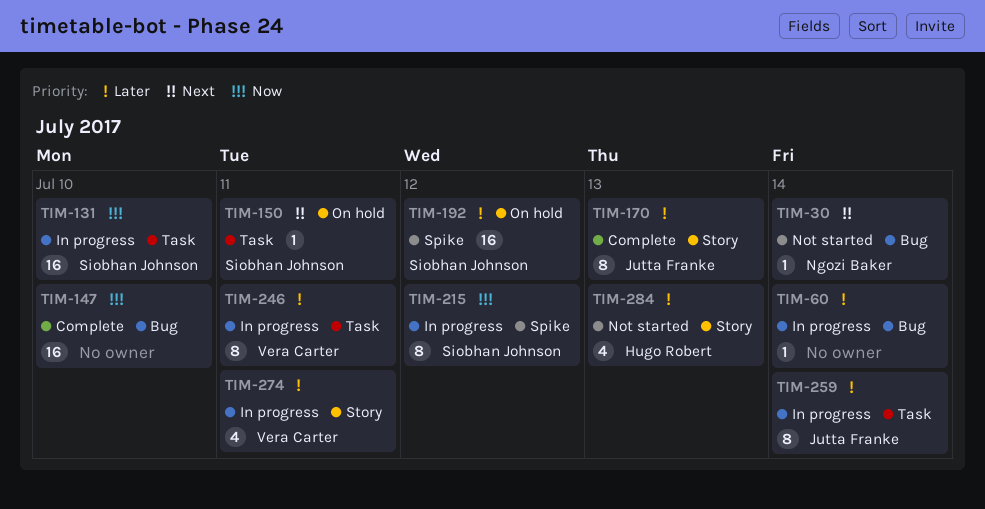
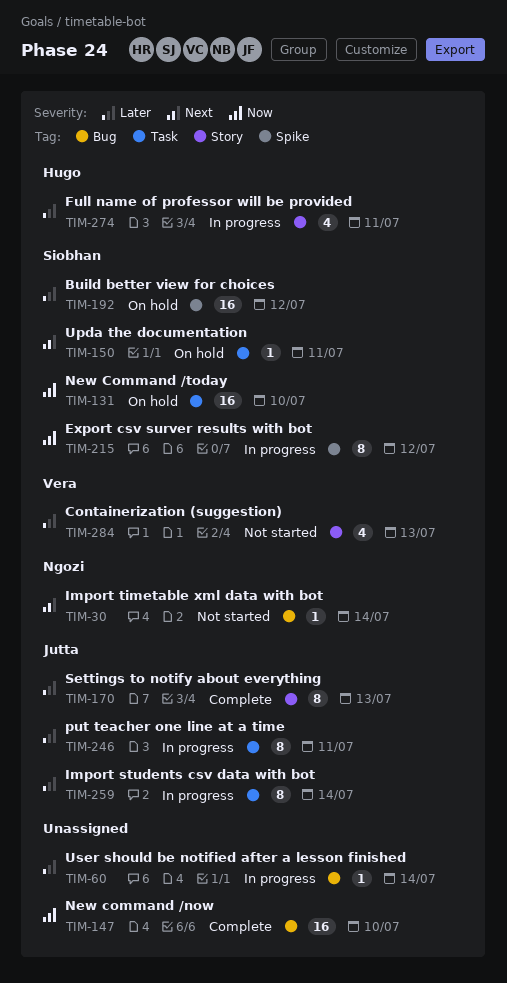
TIM-131, status: In progress -> On hold
TIM-246, owner: Vera Carter -> Jutta Franke
TIM-274, owner: Vera Carter -> Hugo Robert
TIM-284, owner: Hugo Robert -> Vera Carter

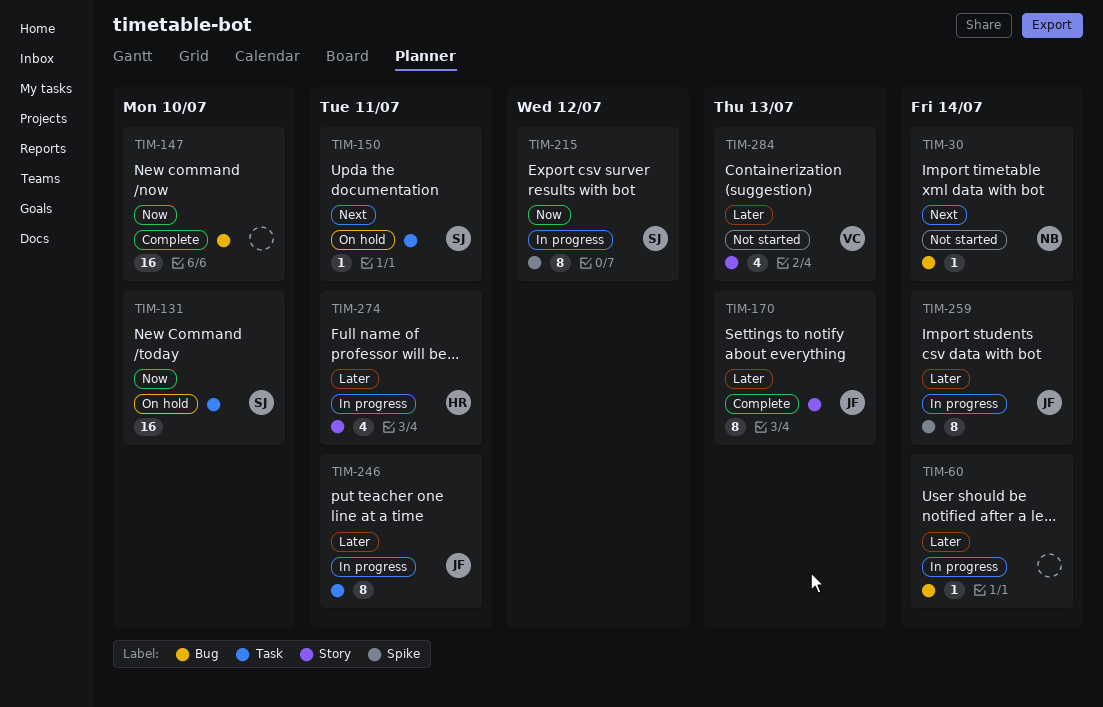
TIM-192: present -> none
TIM-259, label: Task -> Spike

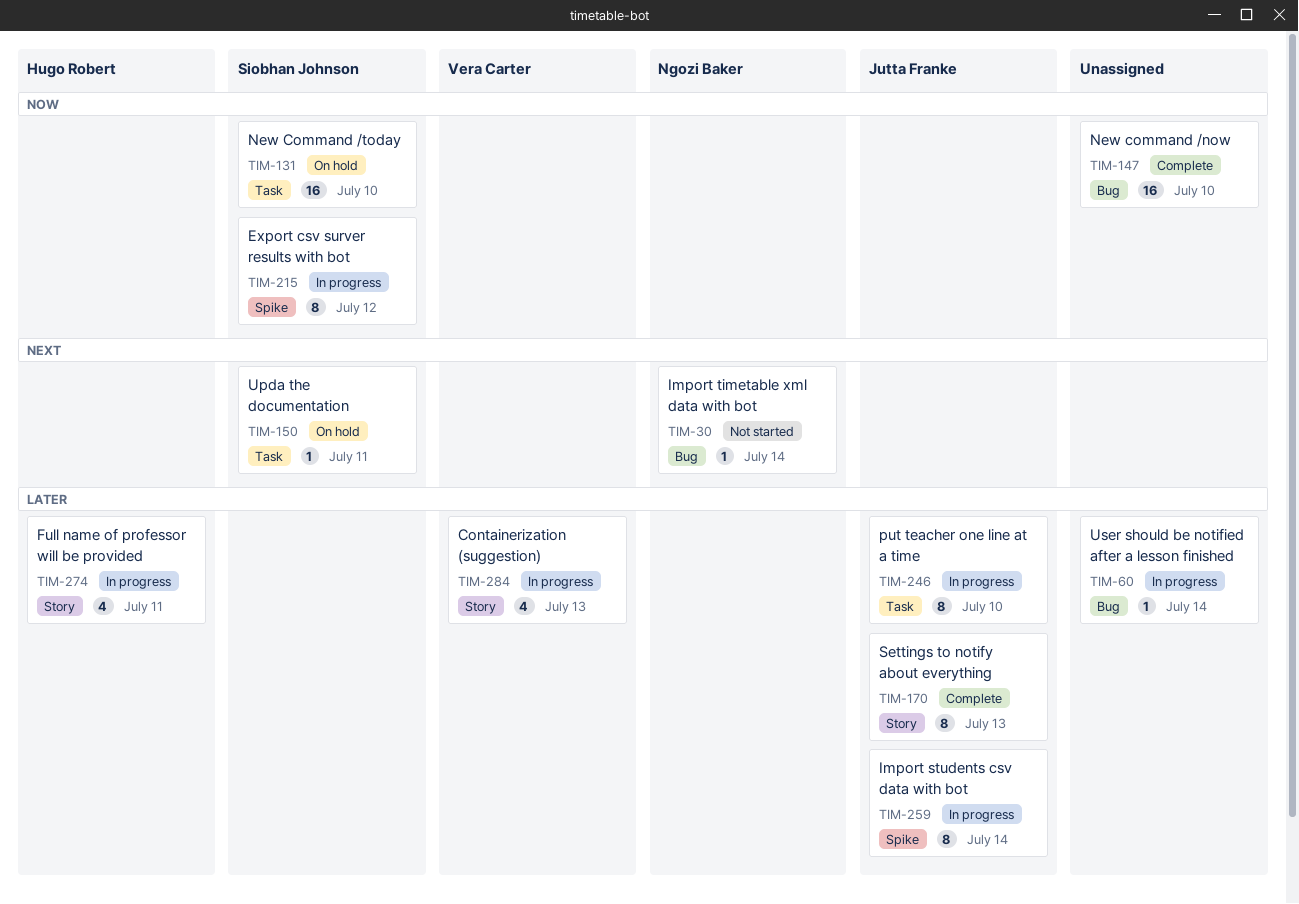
TIM-246, due: Jul 11 -> Jul 10
TIM-284, status: Not started -> In progress

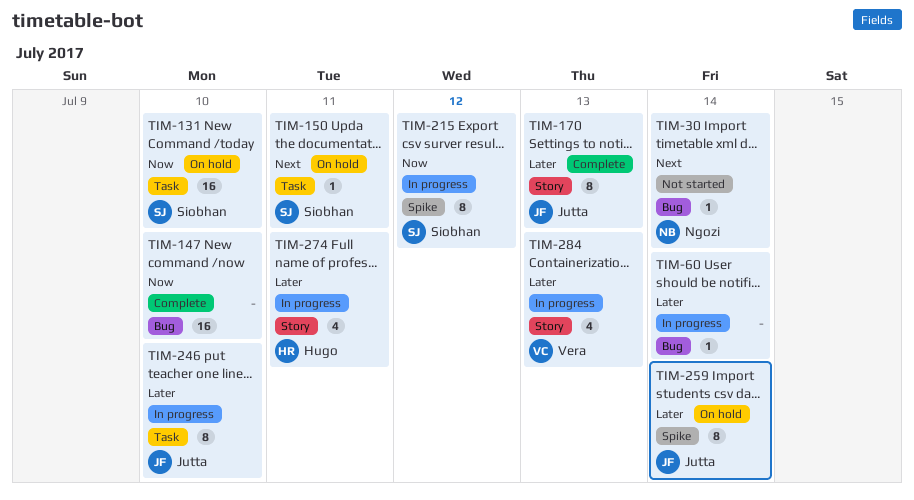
TIM-259, status: In progress -> On hold

